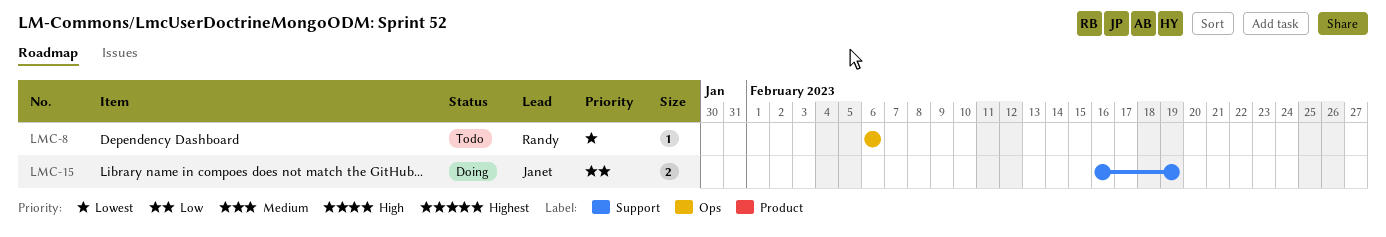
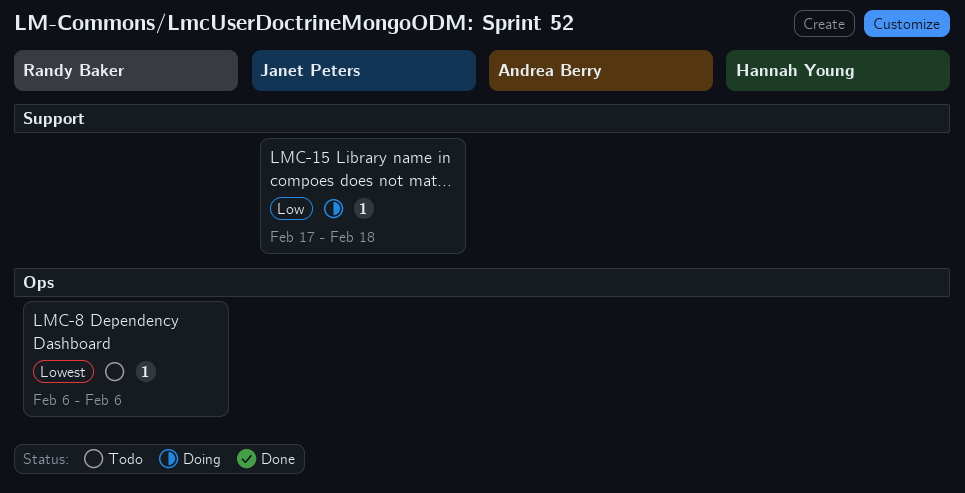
LMC-15, estimate: 2 -> 1
LMC-15, start: Feb 16 -> Feb 17
LMC-15, due: Feb 19 -> Feb 18

